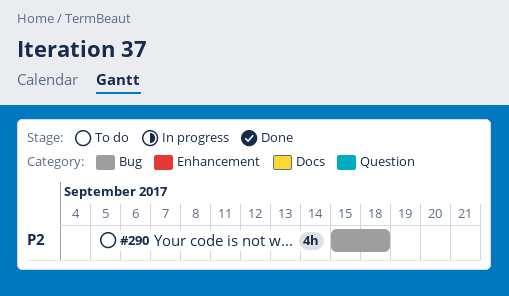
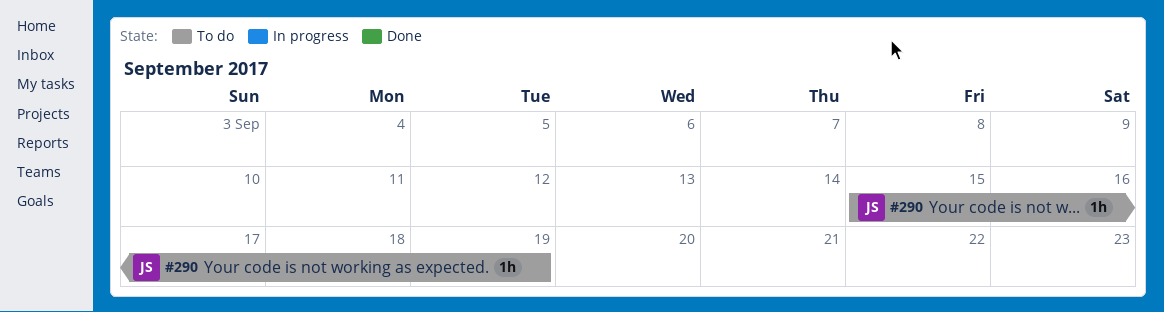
#290, estimate: 4h -> 1h
#290, due: Sep 18 -> Sep 19

